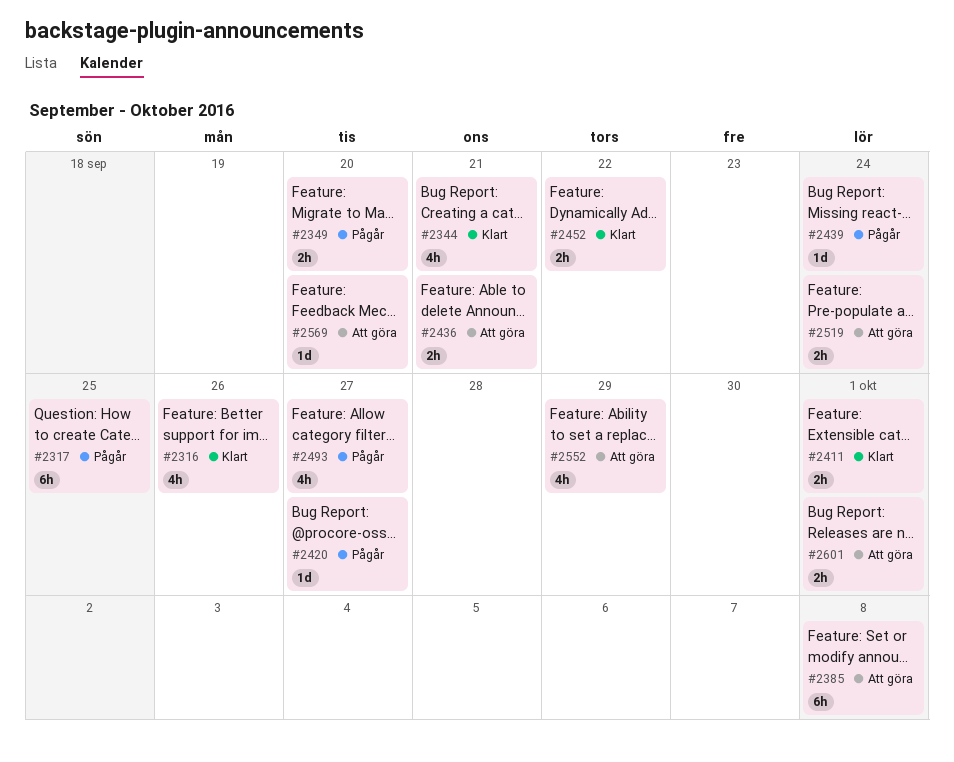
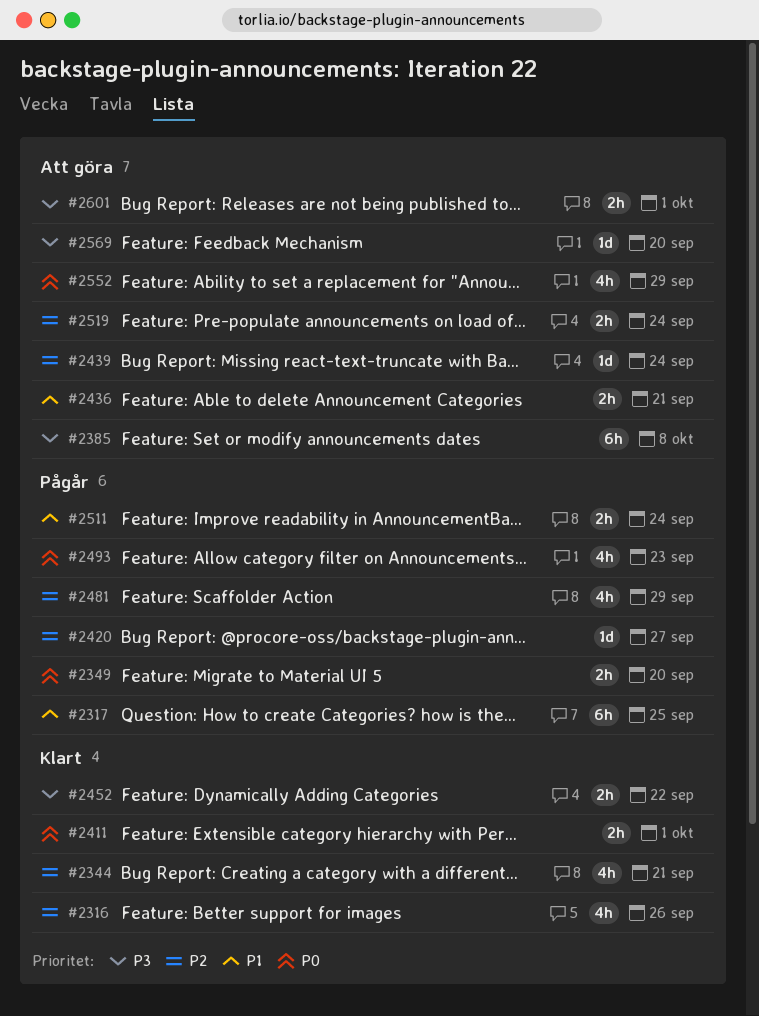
#2439, status: Pågår -> Att göra
#2481: none -> present
#2493, due: Sep 27 -> Sep 23
#2511: none -> present

